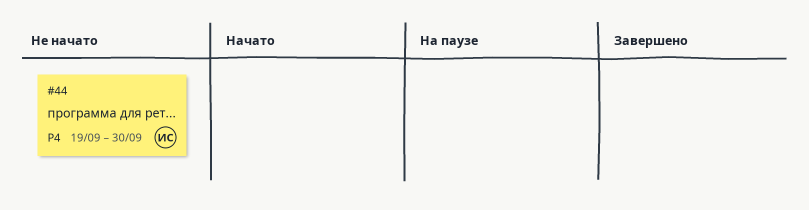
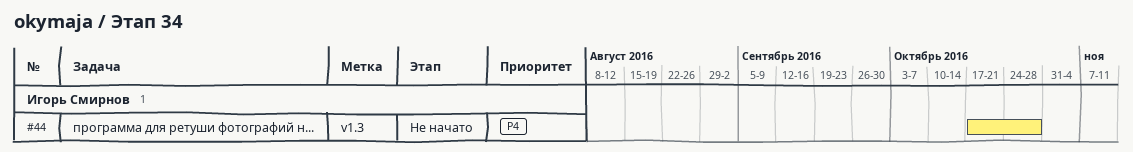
#44, start: Sep 19 -> Oct 17
#44, due: Sep 30 -> Oct 28

